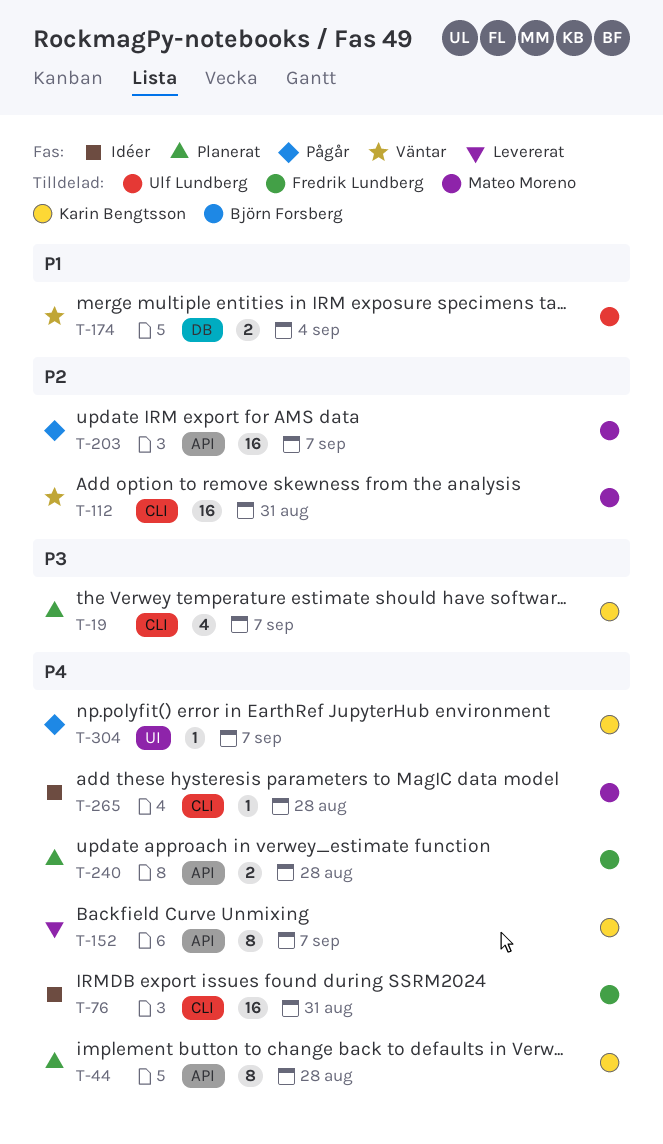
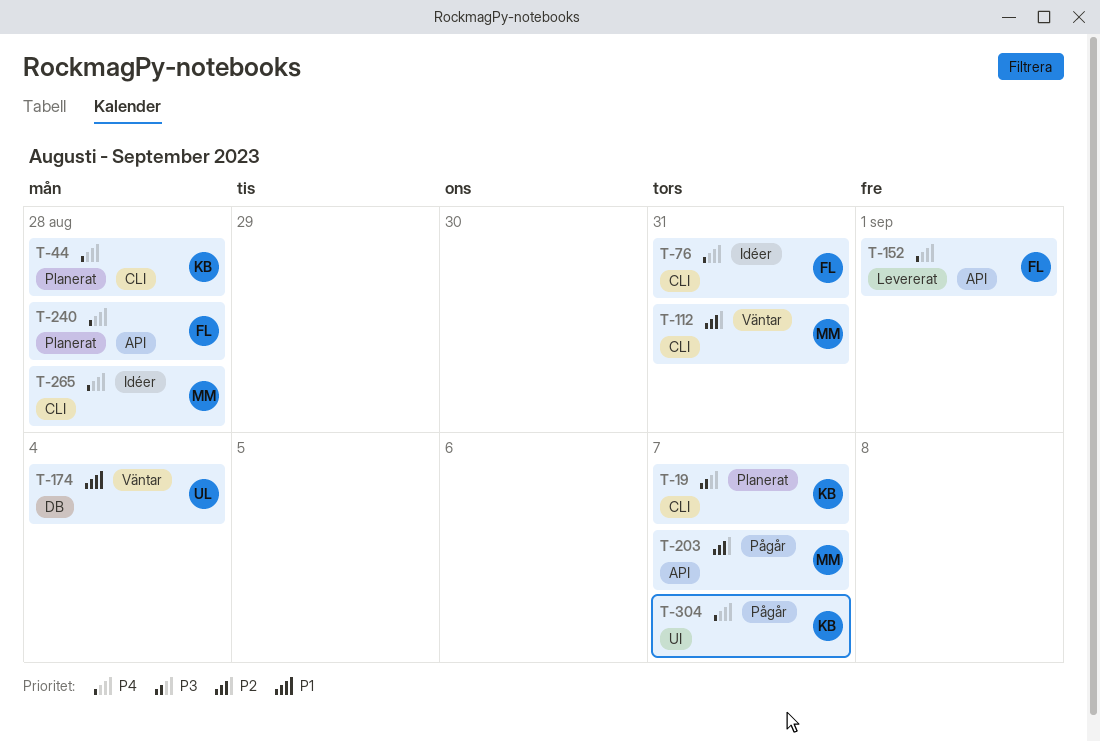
T-44, label: API -> CLI
T-152, owner: Karin Bengtsson -> Fredrik Lundberg
T-152, due: Sep 7 -> Sep 1

